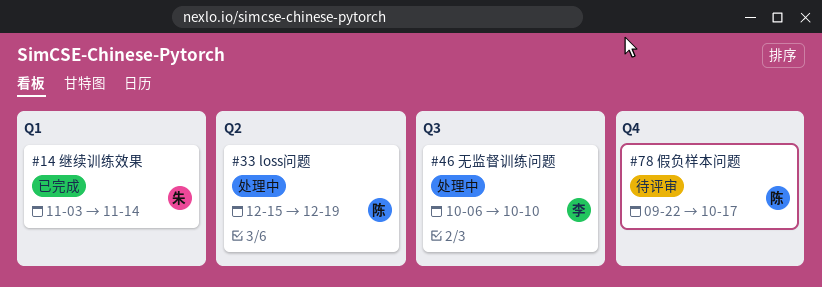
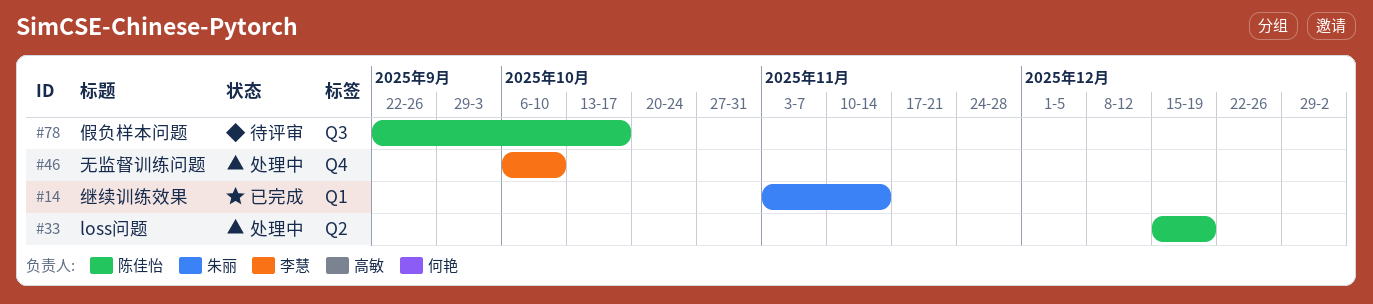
#46, label: Q3 -> Q4
#78, label: Q4 -> Q3

